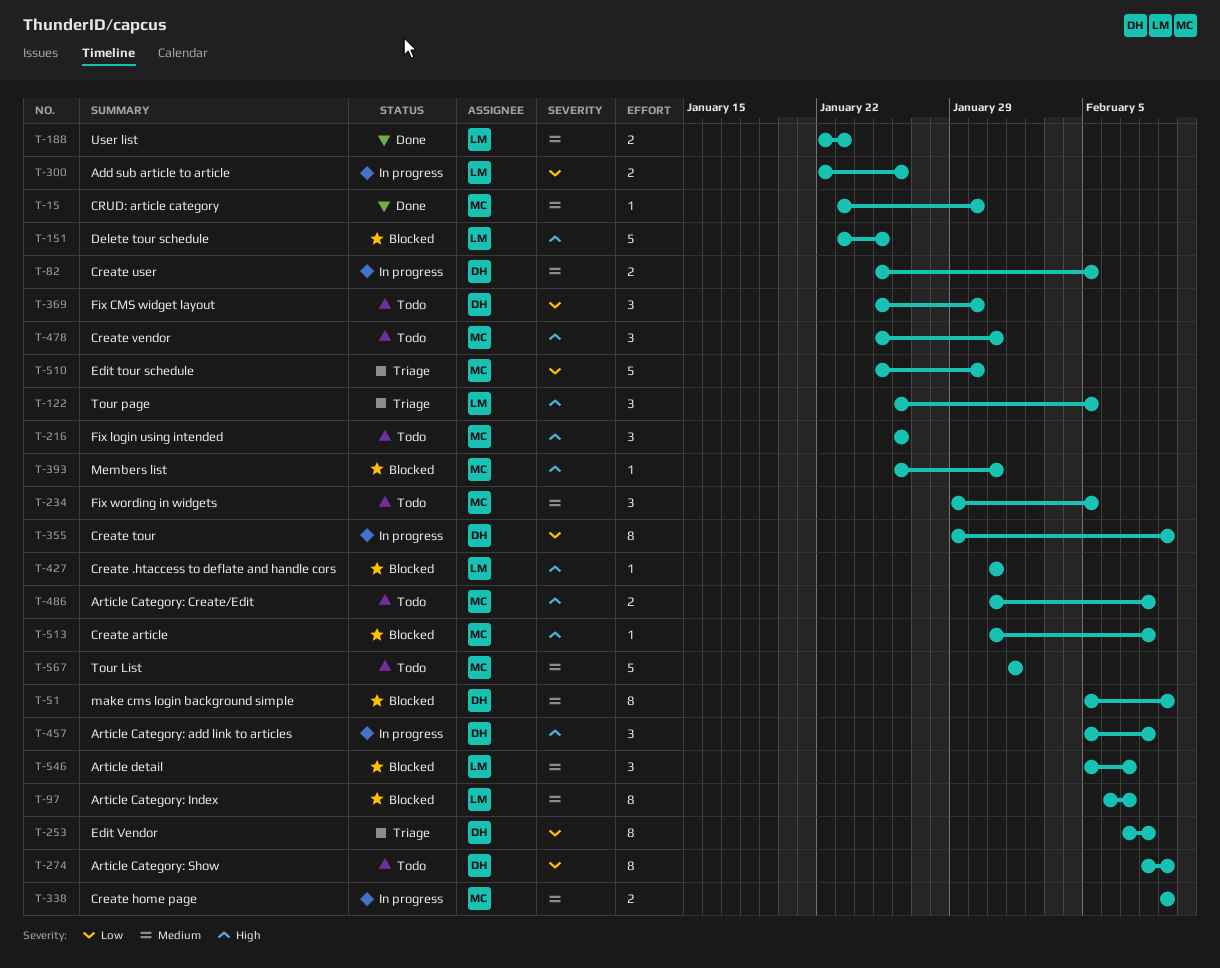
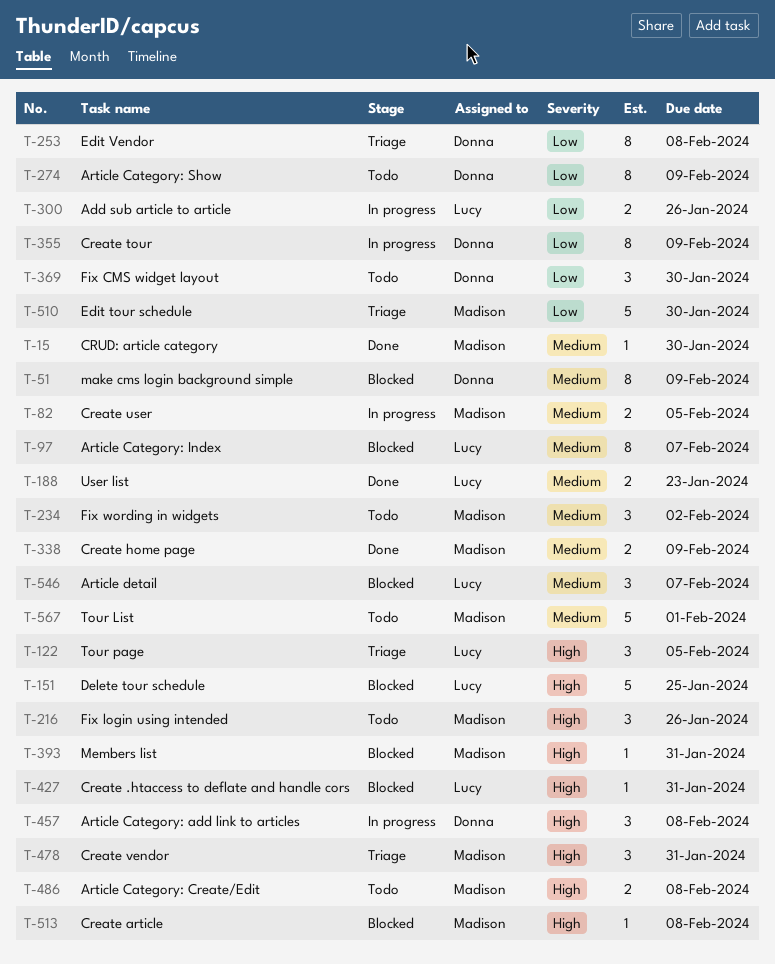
T-82, owner: Donna -> Madison
T-234, due: Feb 5 -> Feb 2
T-338, status: In progress -> Done
T-478, status: Todo -> Triage

